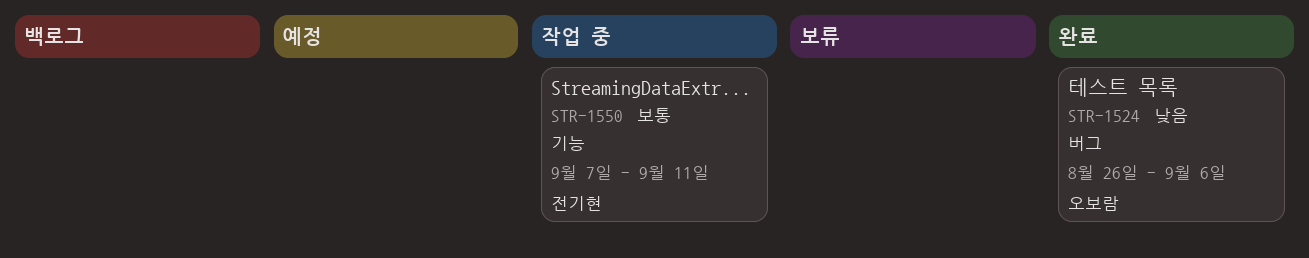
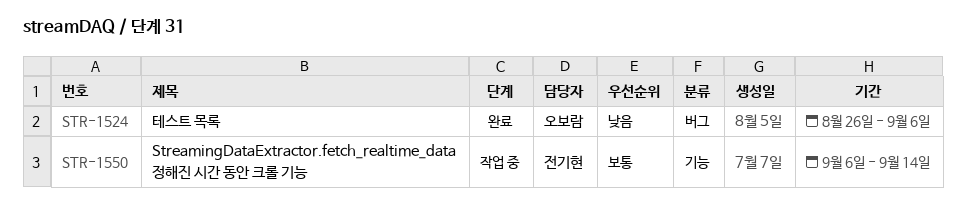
STR-1550, start: Sep 7 -> Sep 6
STR-1550, due: Sep 11 -> Sep 14

